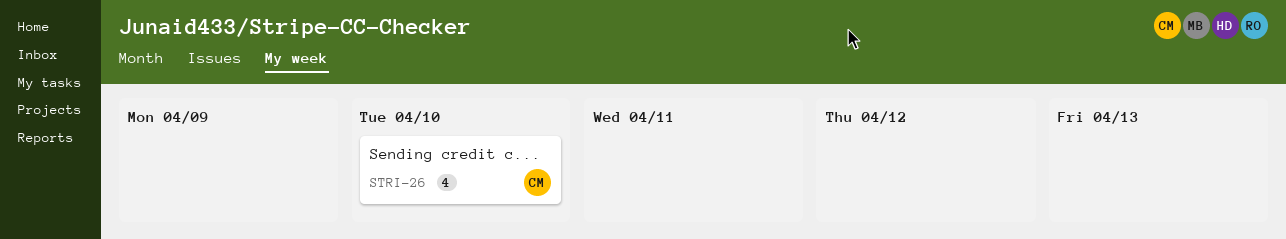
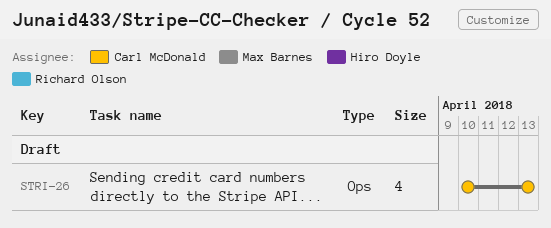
STRI-26, due: Apr 10 -> Apr 13

